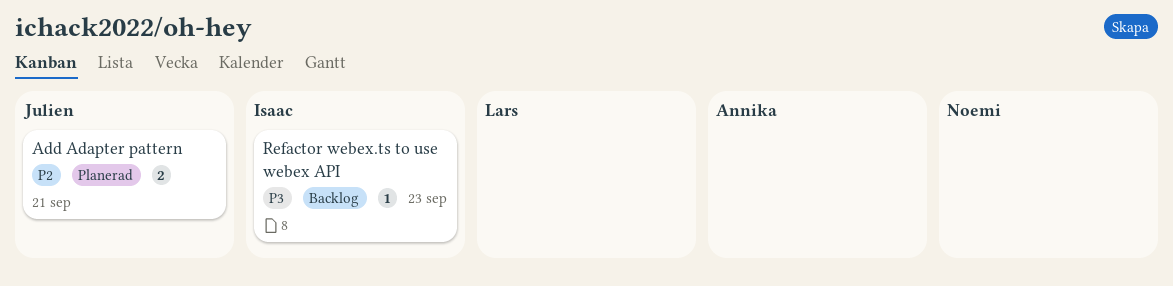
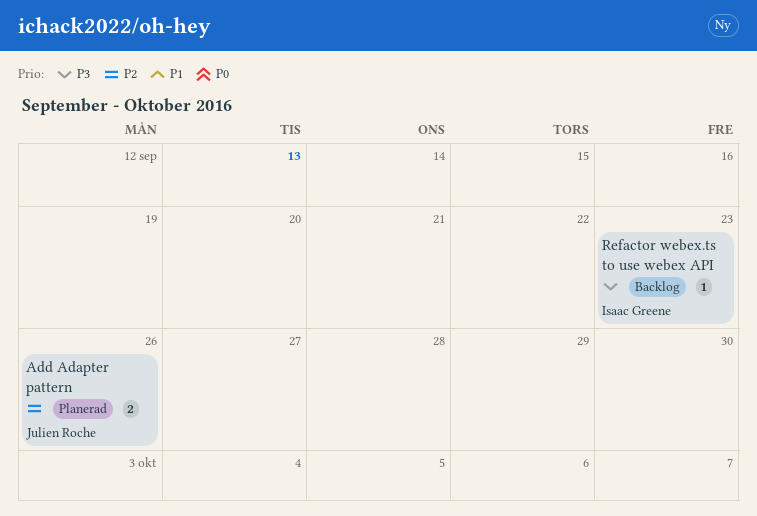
Add Adapter pattern, due: Sep 21 -> Sep 26

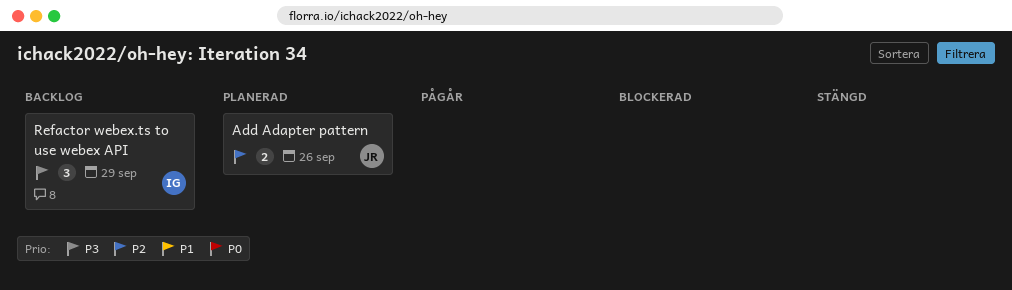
Refactor webex.ts to use webex API, estimate: 1 -> 3
Refactor webex.ts to use webex API, due: Sep 23 -> Sep 29

